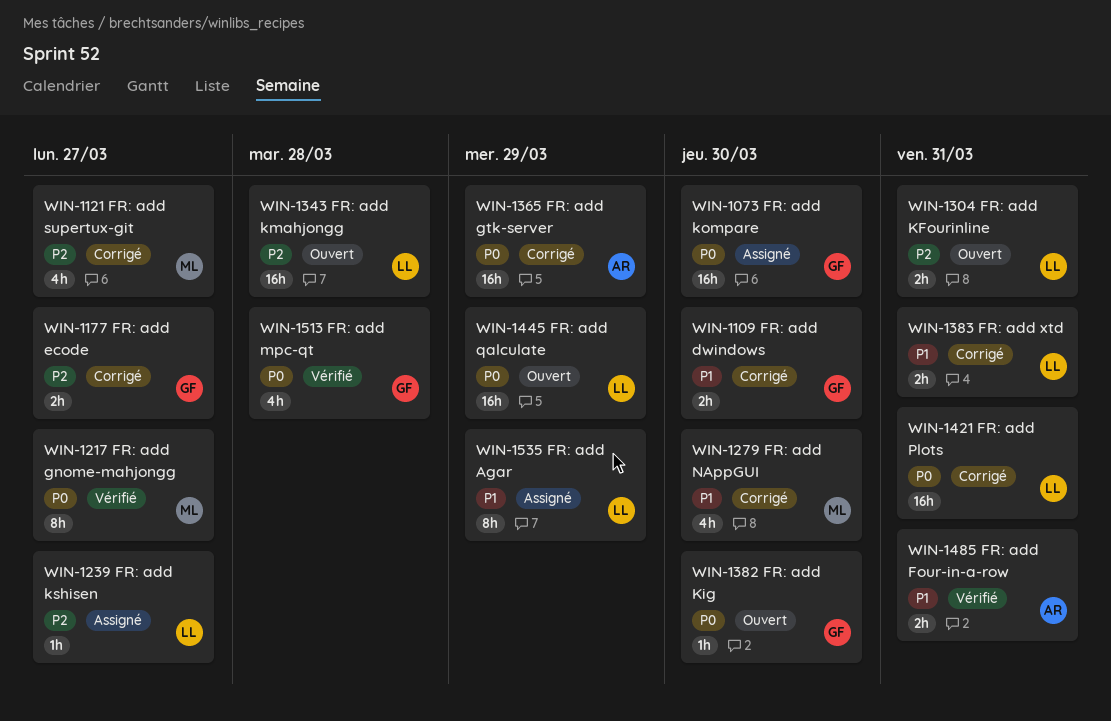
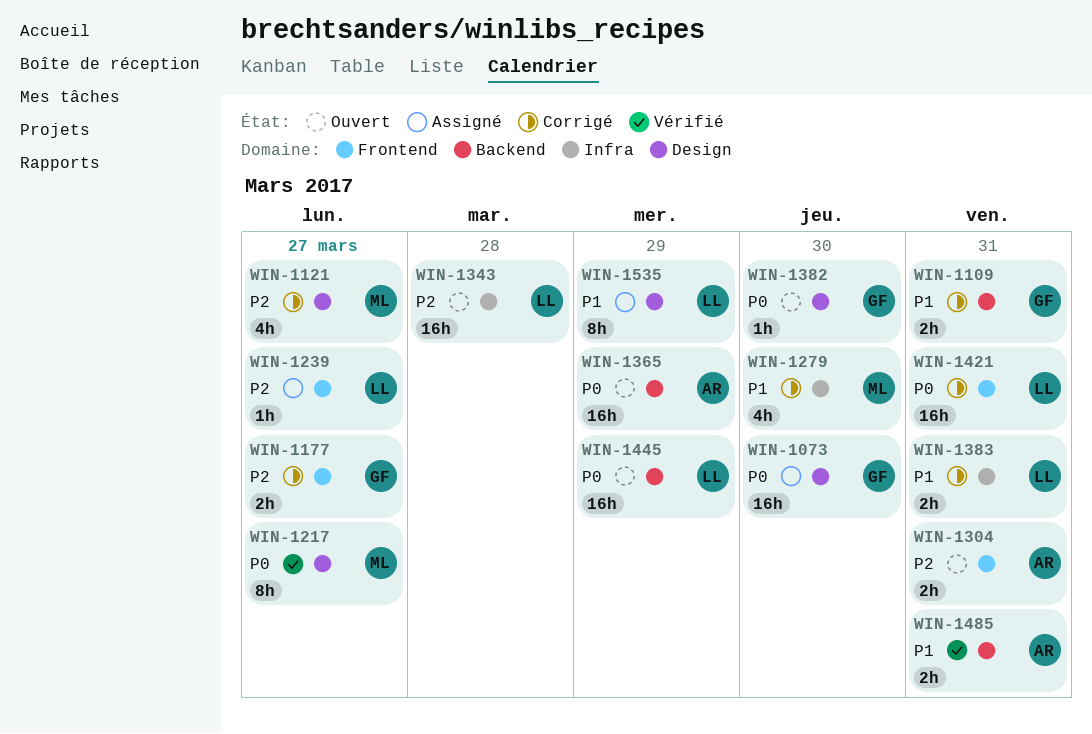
WIN-1109, due: Mar 30 -> Mar 31
WIN-1304, owner: LL -> AR
WIN-1365, status: Corrigé -> Ouvert
WIN-1513: present -> none

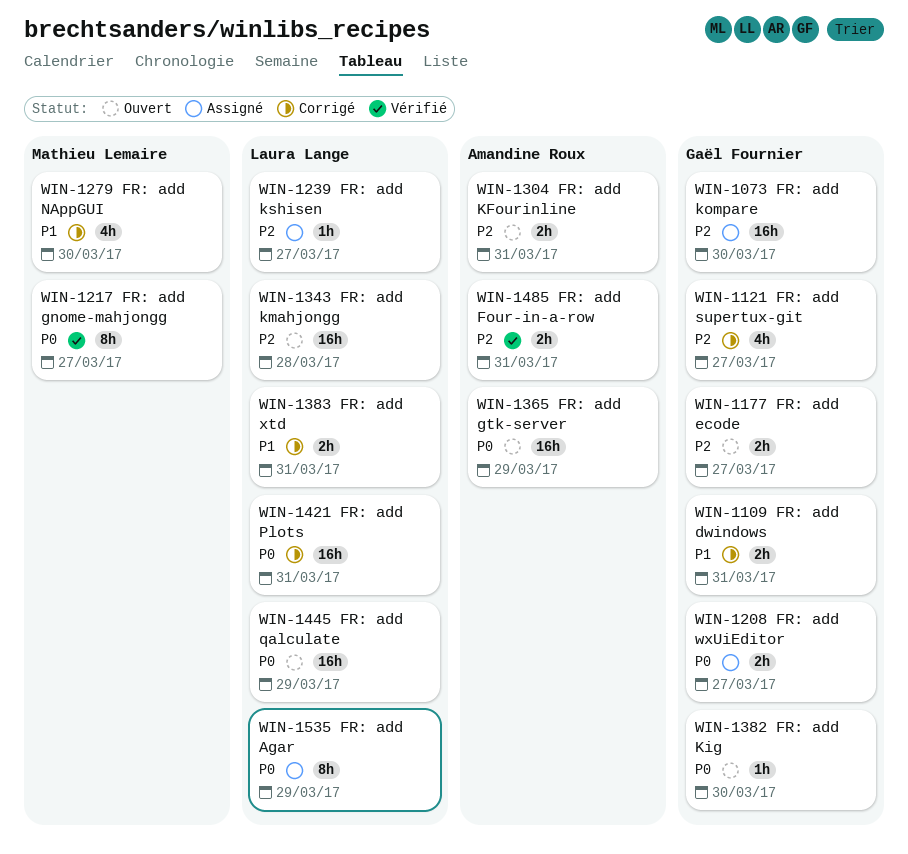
WIN-1073, priority: P0 -> P2
WIN-1121, owner: Mathieu Lemaire -> Gaël Fournier
WIN-1177, status: Corrigé -> Ouvert
WIN-1208: none -> present
WIN-1485, priority: P1 -> P2
WIN-1535, priority: P1 -> P0

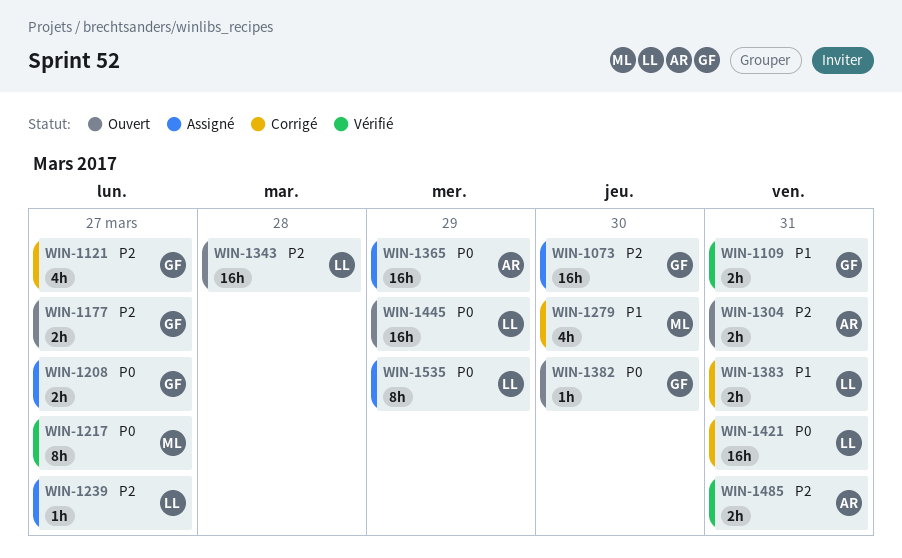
WIN-1109, status: Corrigé -> Vérifié
WIN-1365, status: Ouvert -> Assigné

